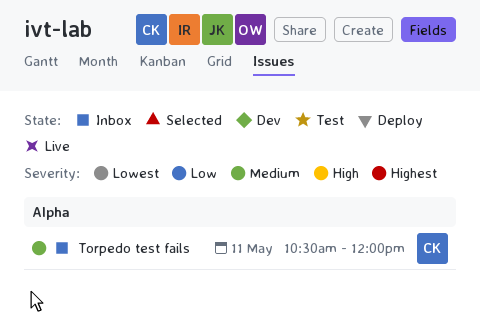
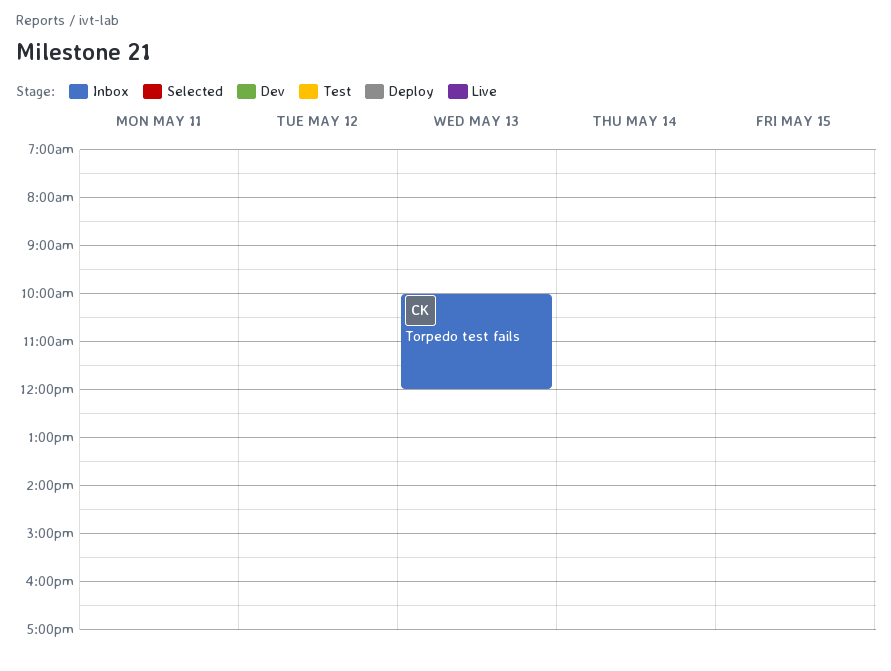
Torpedo test fails, day: May 11 -> May 13
Torpedo test fails, begins: 10:30 -> 10:00

